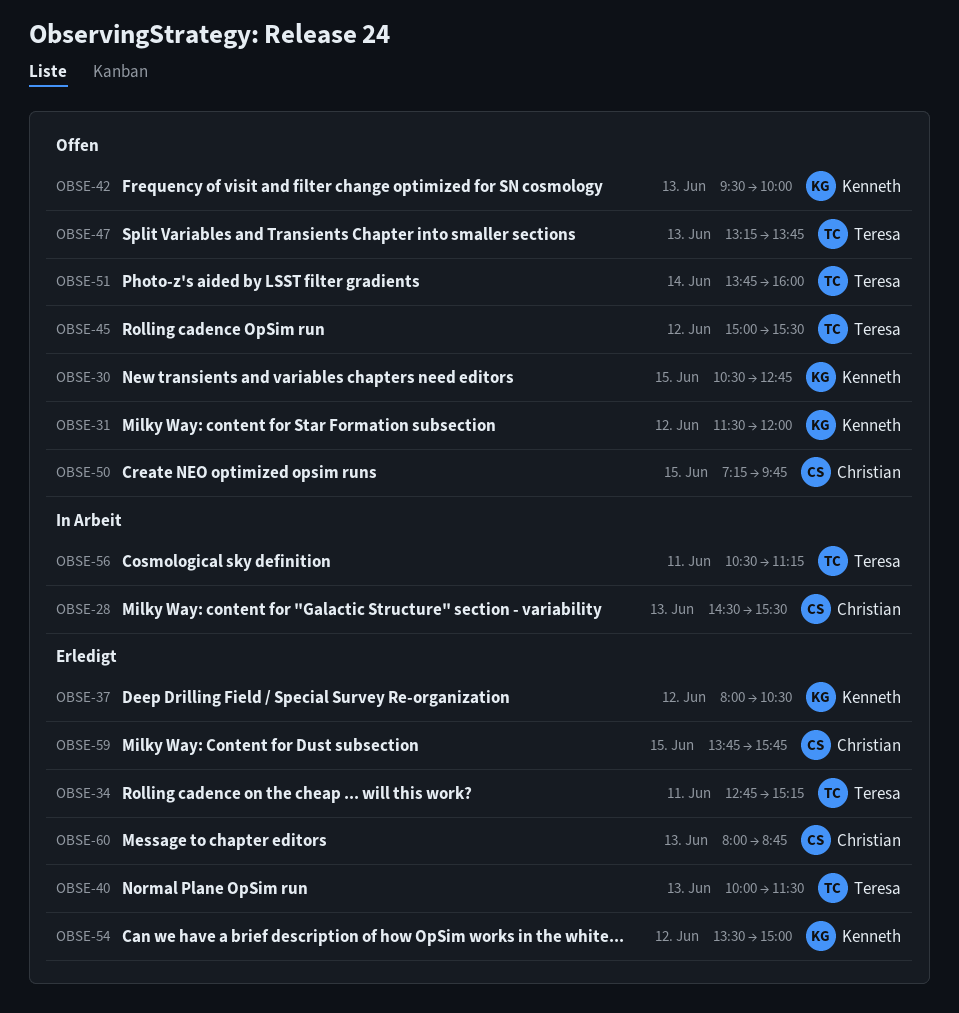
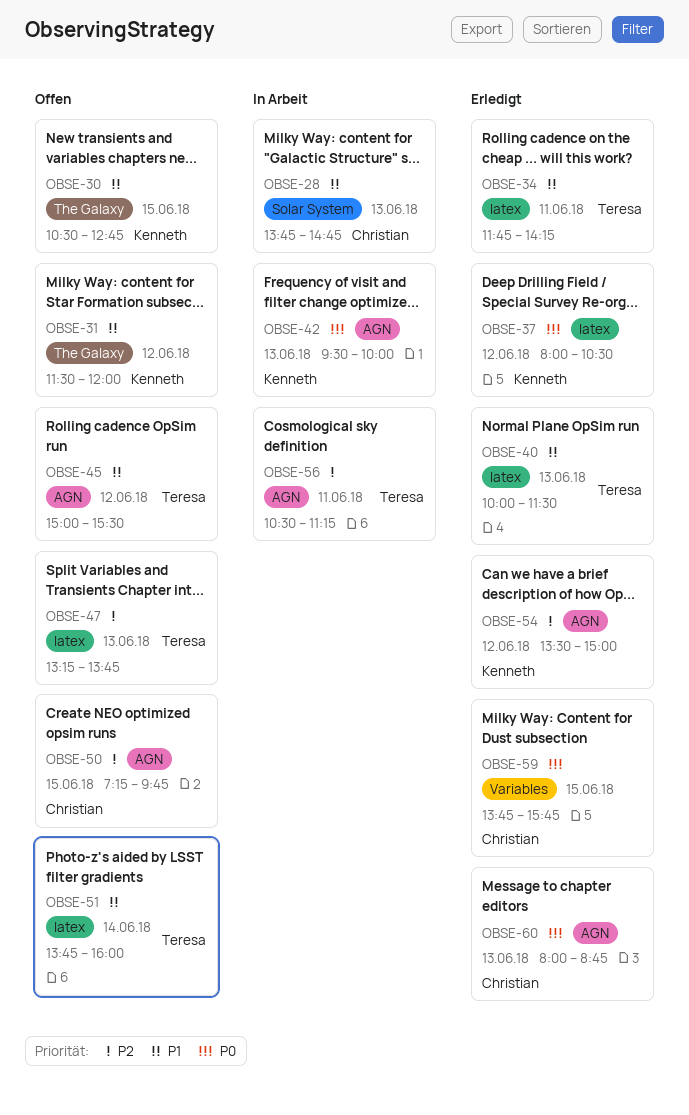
OBSE-28, begins: 14:30 -> 13:45
OBSE-28, ends: 15:30 -> 14:45
OBSE-34, begins: 12:45 -> 11:45
OBSE-34, ends: 15:15 -> 14:15
OBSE-42, status: Offen -> In Arbeit

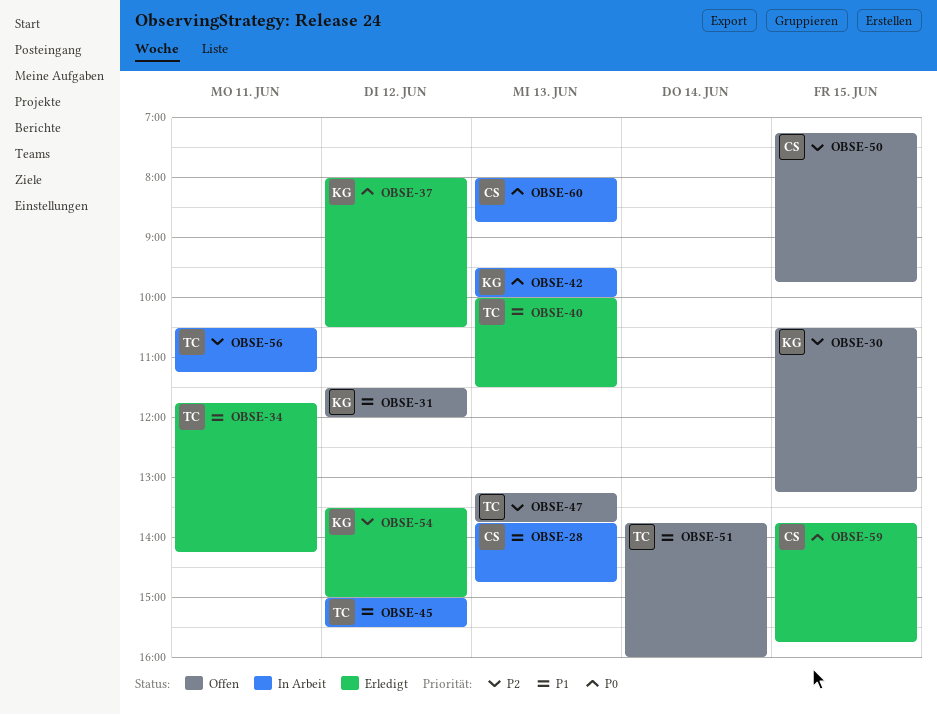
OBSE-30, priority: P1 -> P2
OBSE-30, ends: 12:45 -> 13:15
OBSE-45, status: Offen -> In Arbeit
OBSE-60, status: Erledigt -> In Arbeit

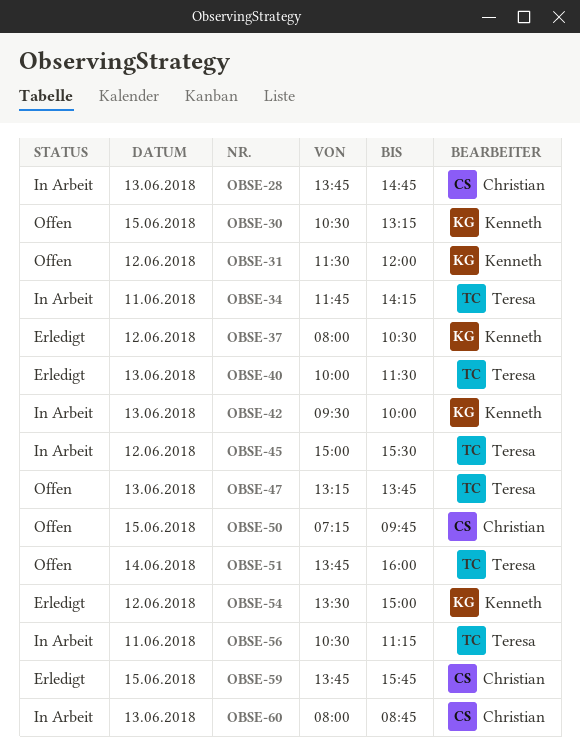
OBSE-34, status: Erledigt -> In Arbeit

